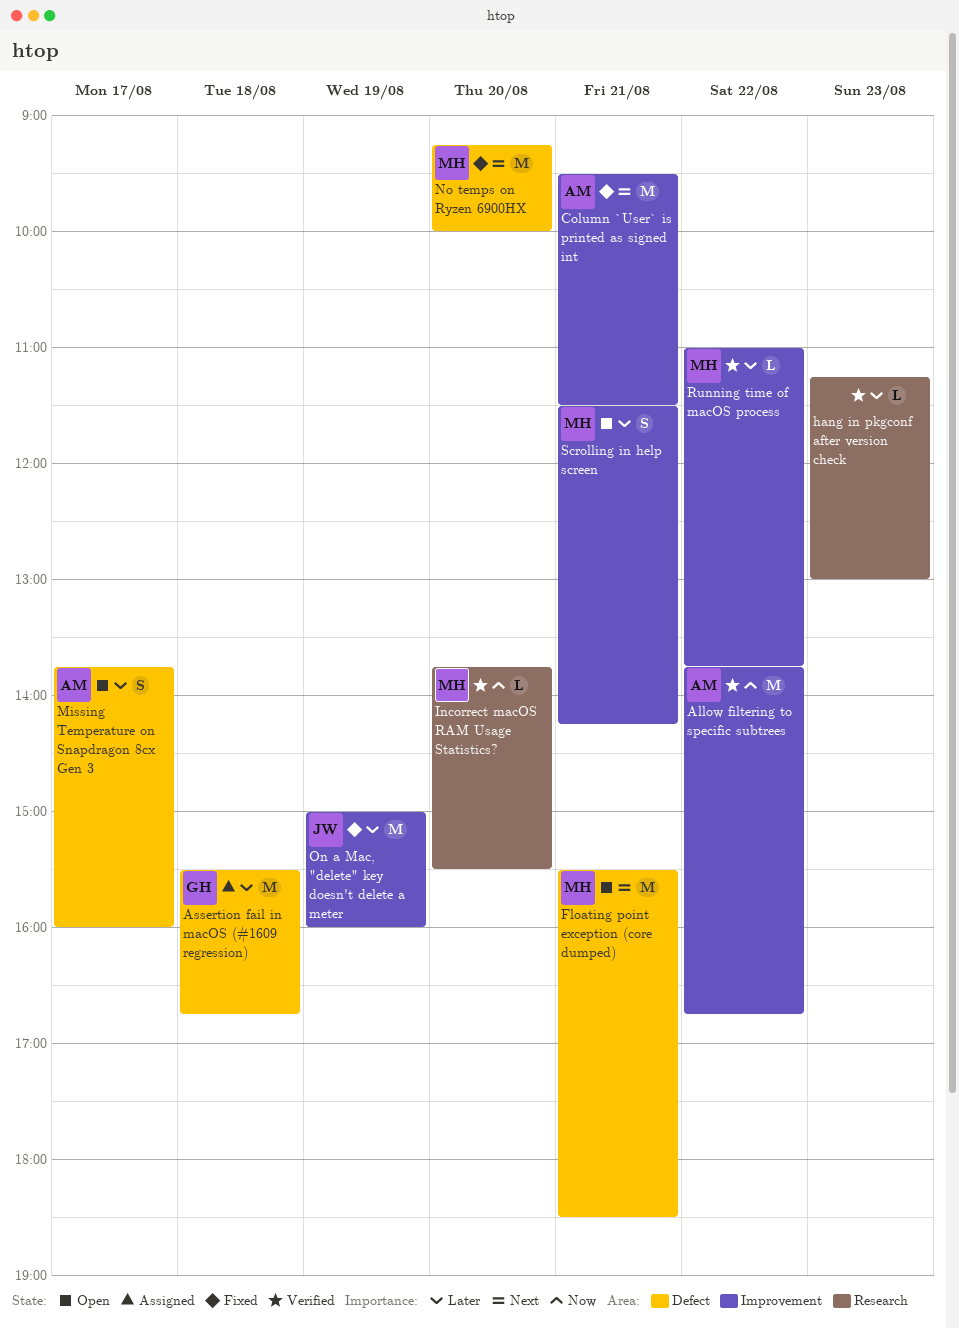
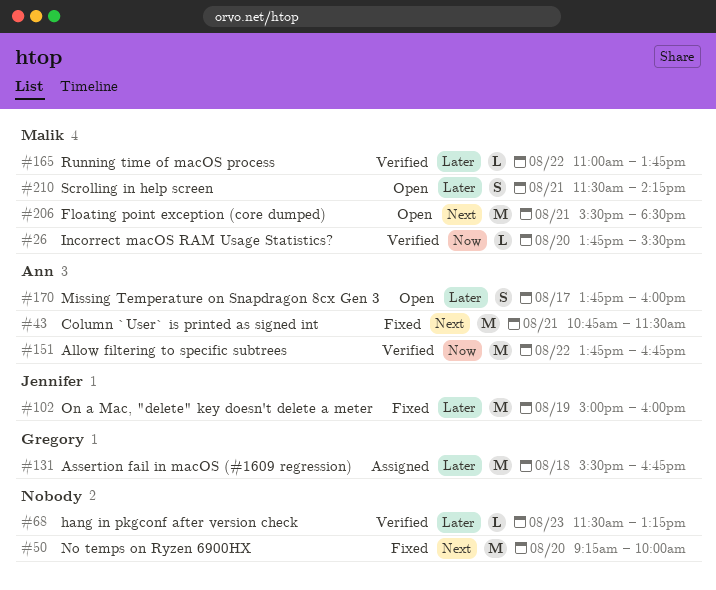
Column `User` is printed as signed int, begins: 09:30 -> 10:45
hang in pkgconf after version check, begins: 11:15 -> 11:30
hang in pkgconf after version check, ends: 13:00 -> 13:15
No temps on Ryzen 6900HX, owner: Malik -> none

